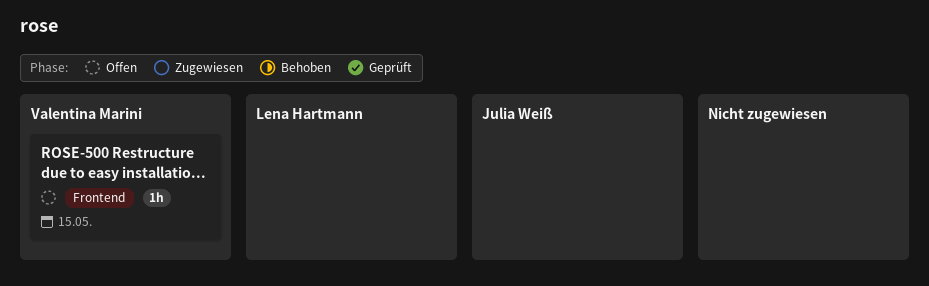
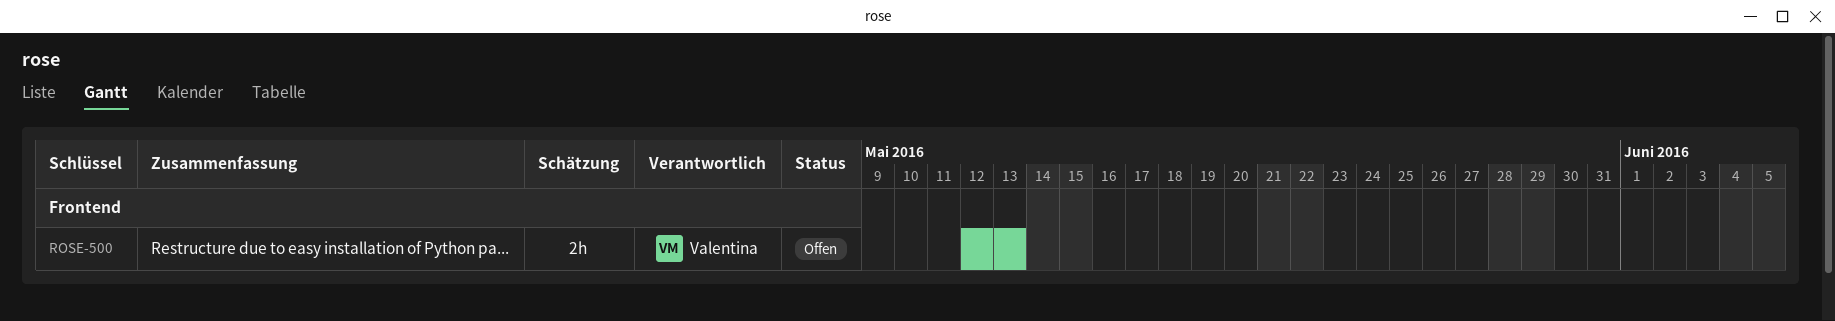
ROSE-500, estimate: 1h -> 2h
ROSE-500, due: May 15 -> May 13

